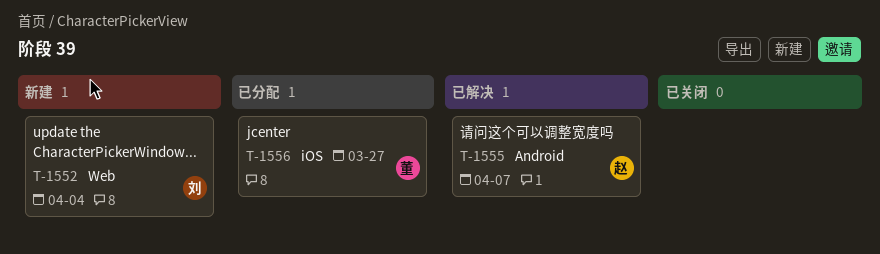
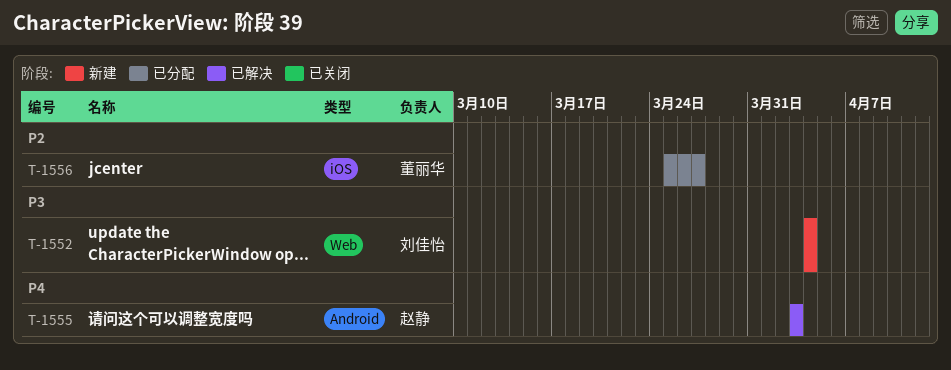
T-1555, due: Apr 7 -> Apr 3

